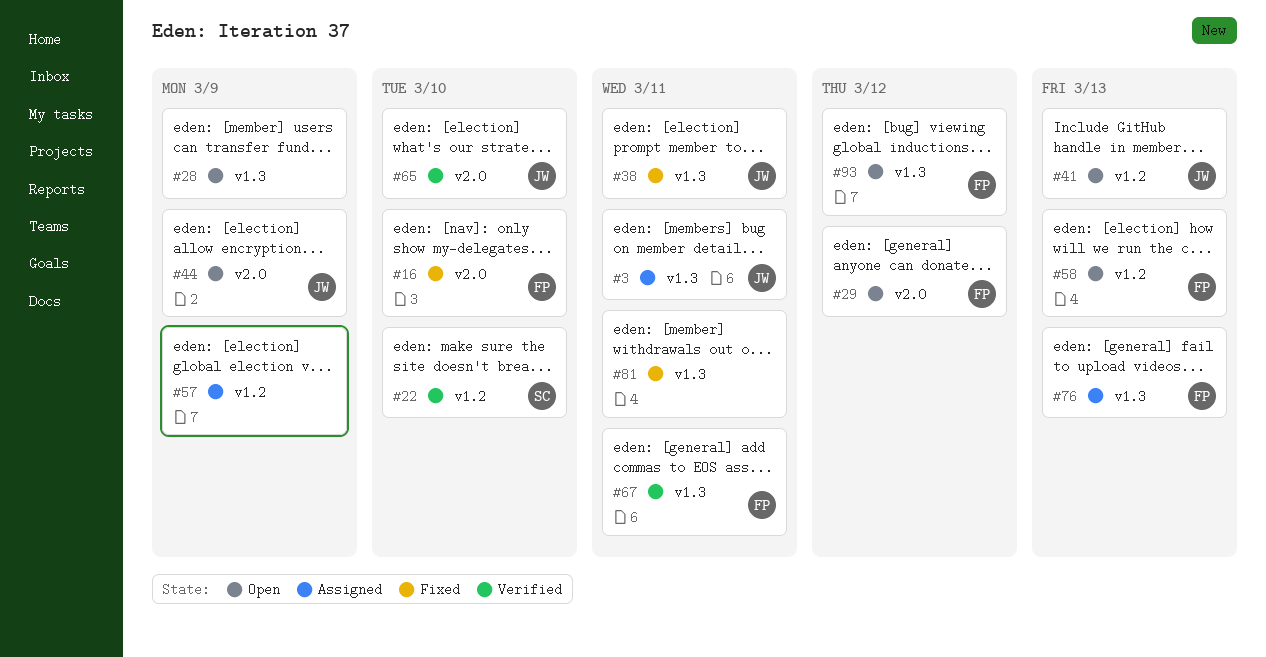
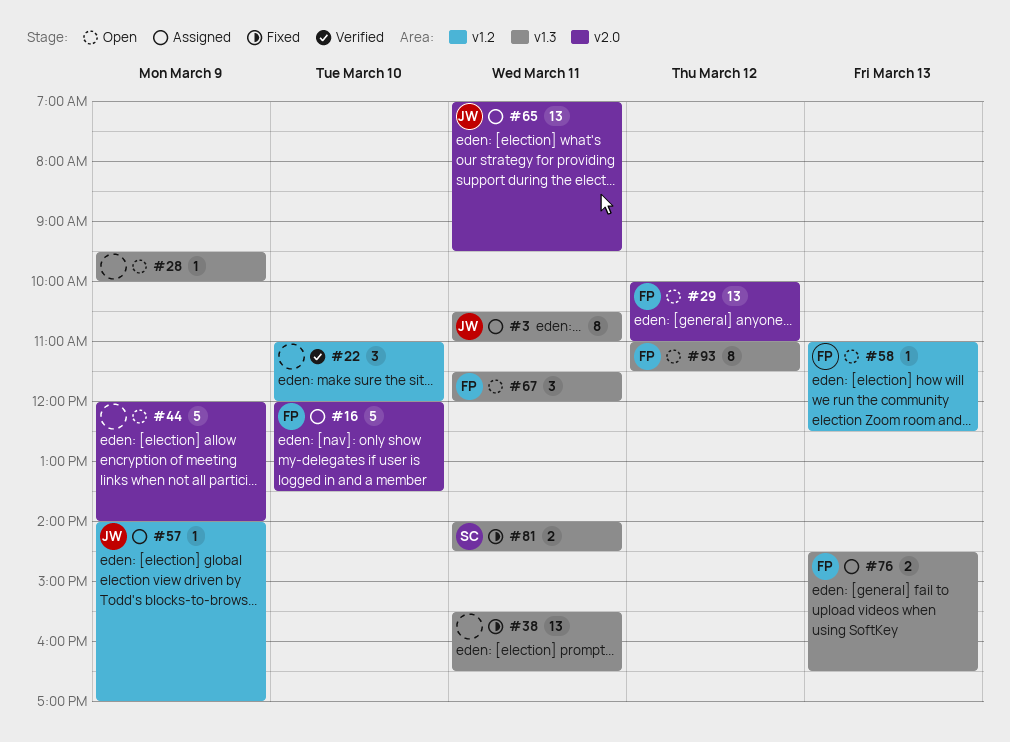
#16, status: Fixed -> Assigned
#22, owner: SC -> none
#38, owner: JW -> none
#41: present -> none
#44, owner: JW -> none
#57, owner: none -> JW
#65, status: Verified -> Assigned
#65, day: Mar 10 -> Mar 11
#67, status: Verified -> Open
#81, owner: none -> SC

